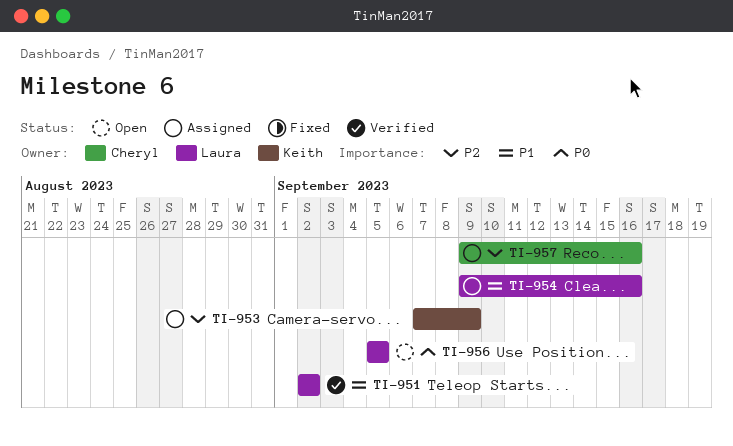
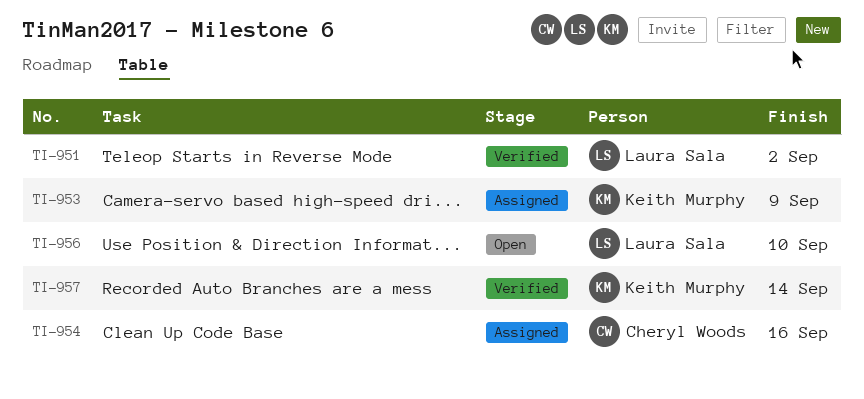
TI-954, owner: Laura Sala -> Cheryl Woods
TI-956, due: Sep 5 -> Sep 10
TI-957, status: Assigned -> Verified
TI-957, owner: Cheryl Woods -> Keith Murphy
TI-957, due: Sep 16 -> Sep 14

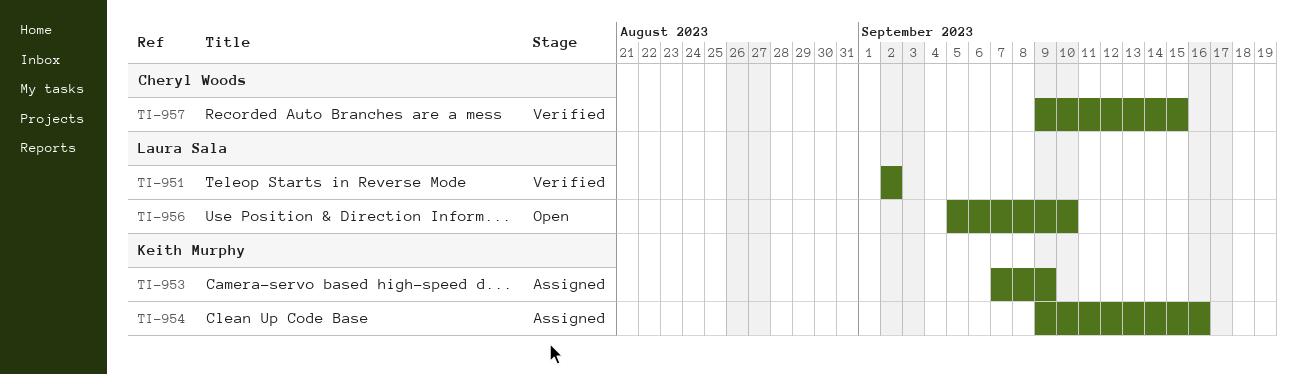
TI-954, owner: Cheryl Woods -> Keith Murphy
TI-957, owner: Keith Murphy -> Cheryl Woods
TI-957, due: Sep 14 -> Sep 15

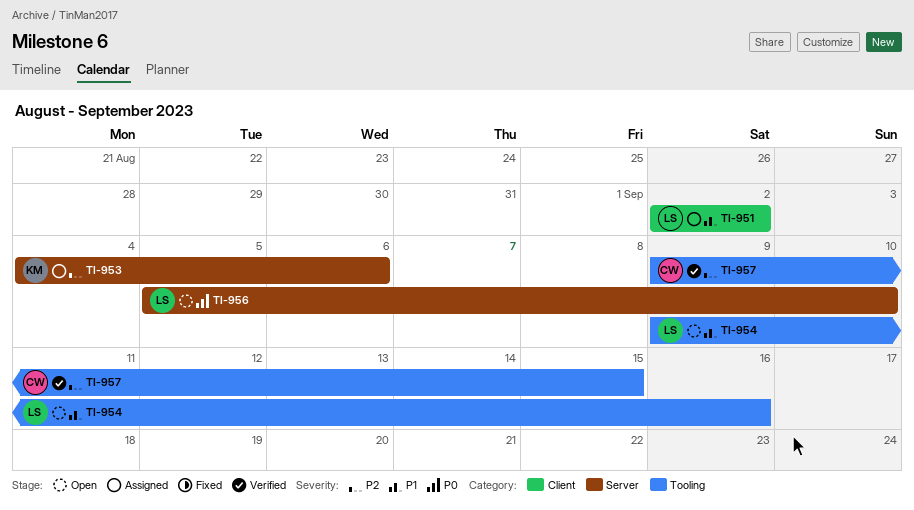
TI-951, status: Verified -> Assigned
TI-953, start: Sep 7 -> Sep 4
TI-953, due: Sep 9 -> Sep 6
TI-954, status: Assigned -> Open
TI-954, owner: Keith Murphy -> Laura Sala

